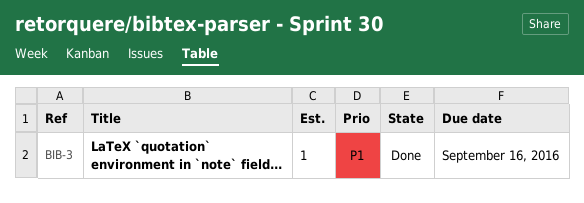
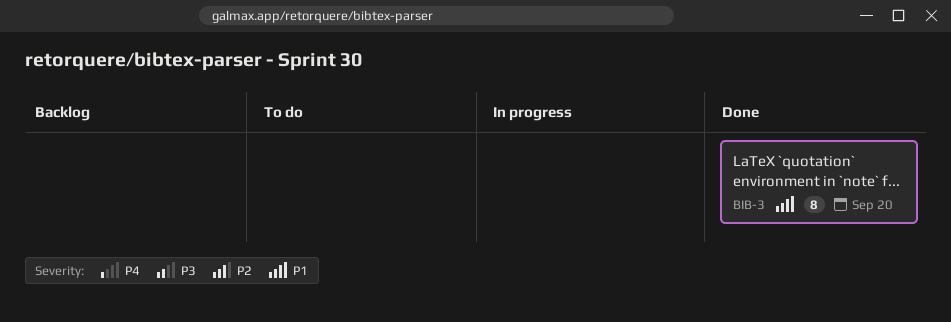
BIB-3, estimate: 1 -> 8
BIB-3, due: Sep 16 -> Sep 20

